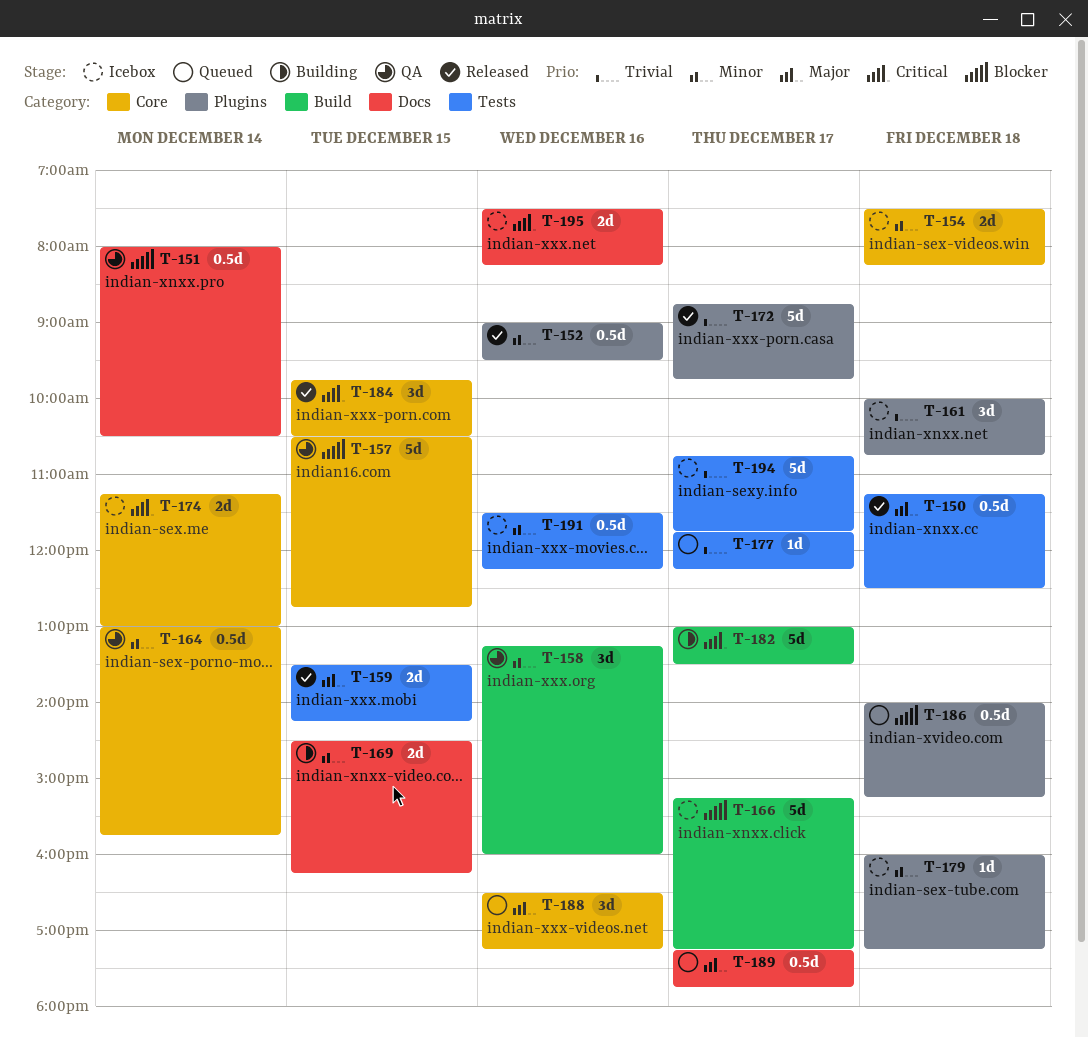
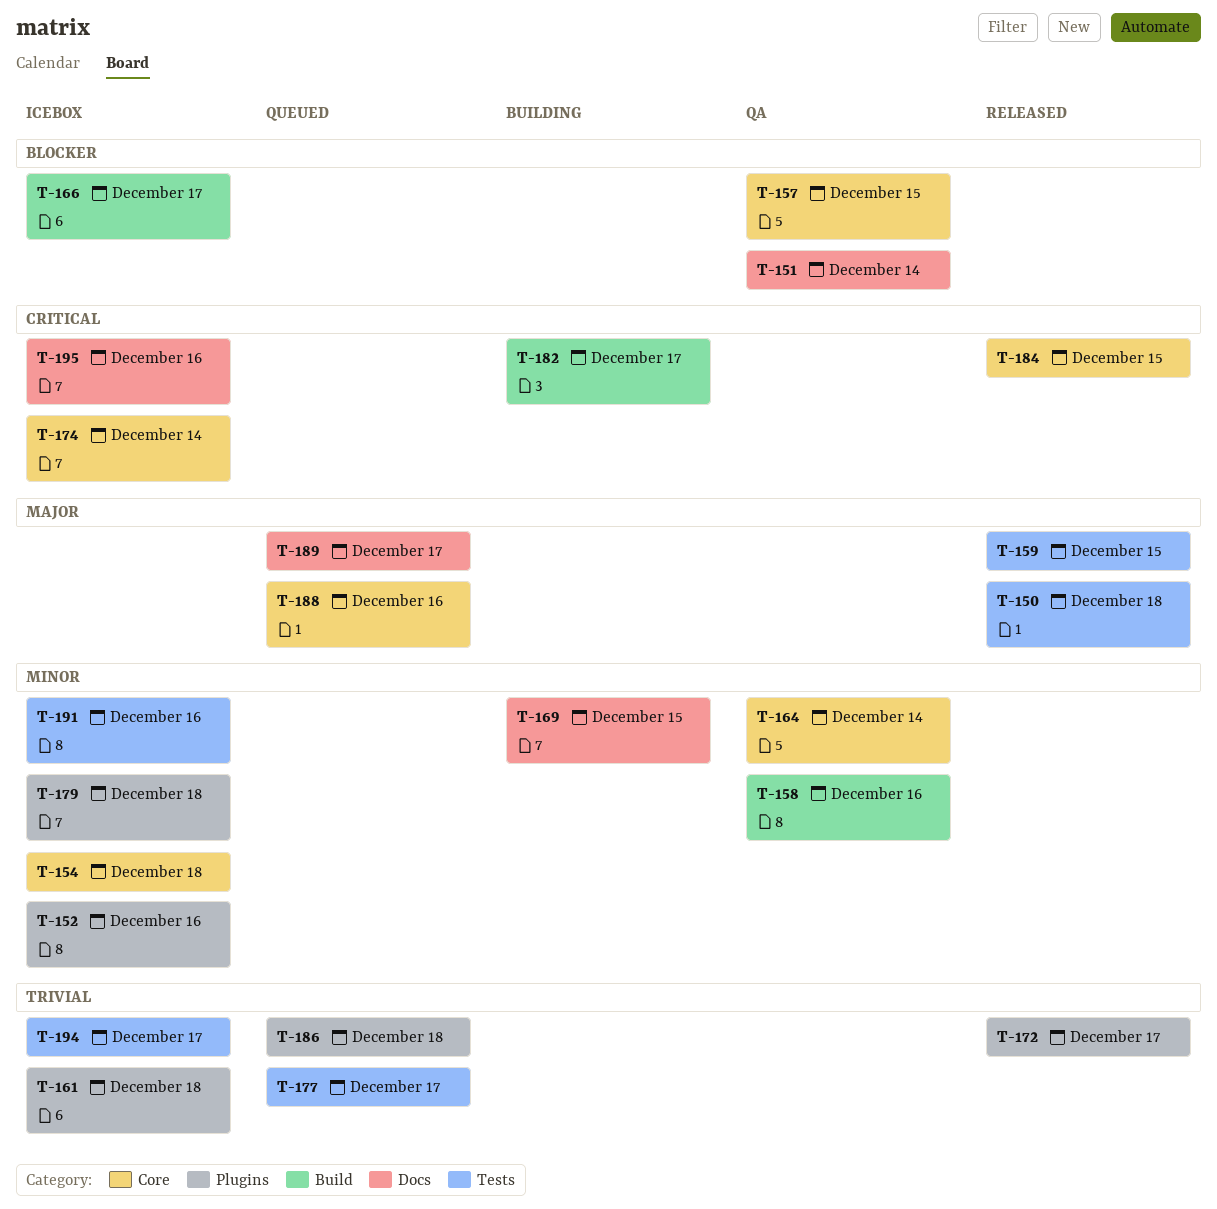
T-152, status: Released -> Icebox
T-186, priority: Blocker -> Trivial

